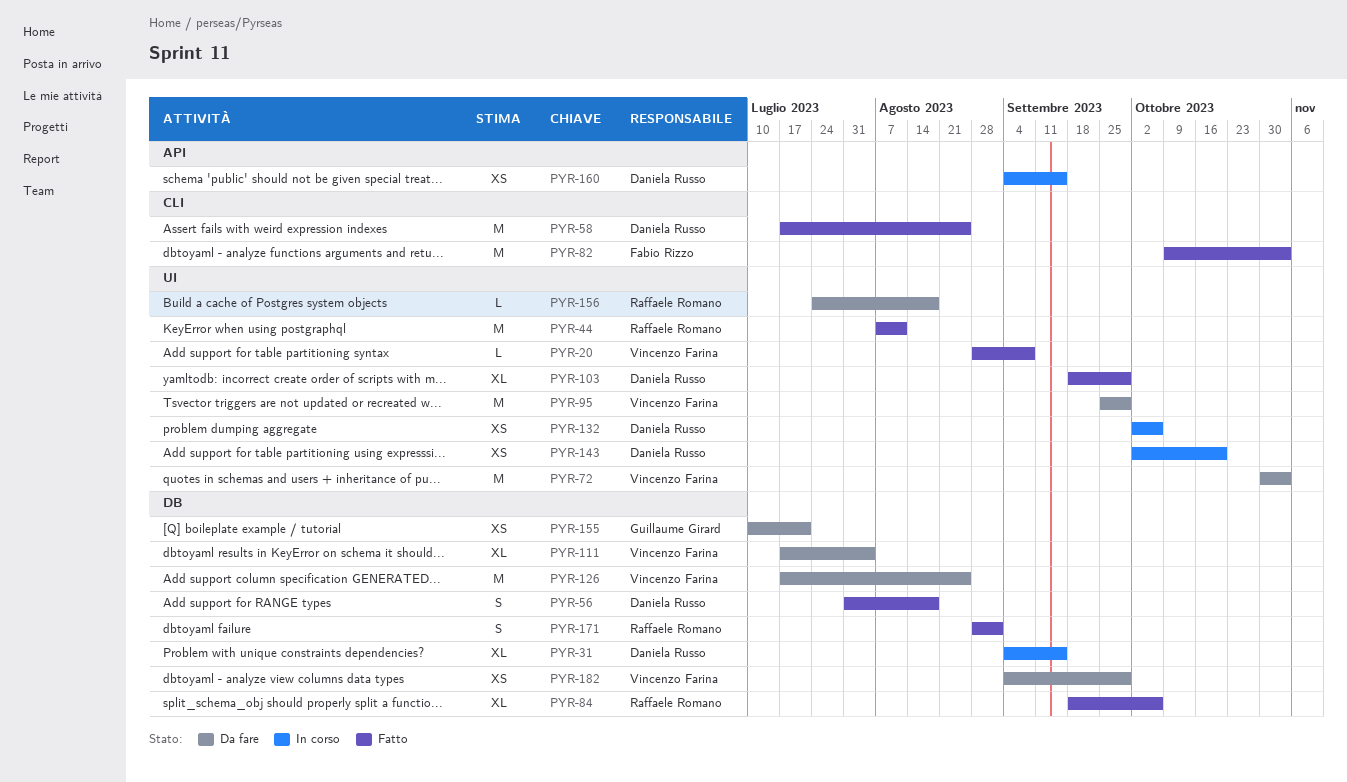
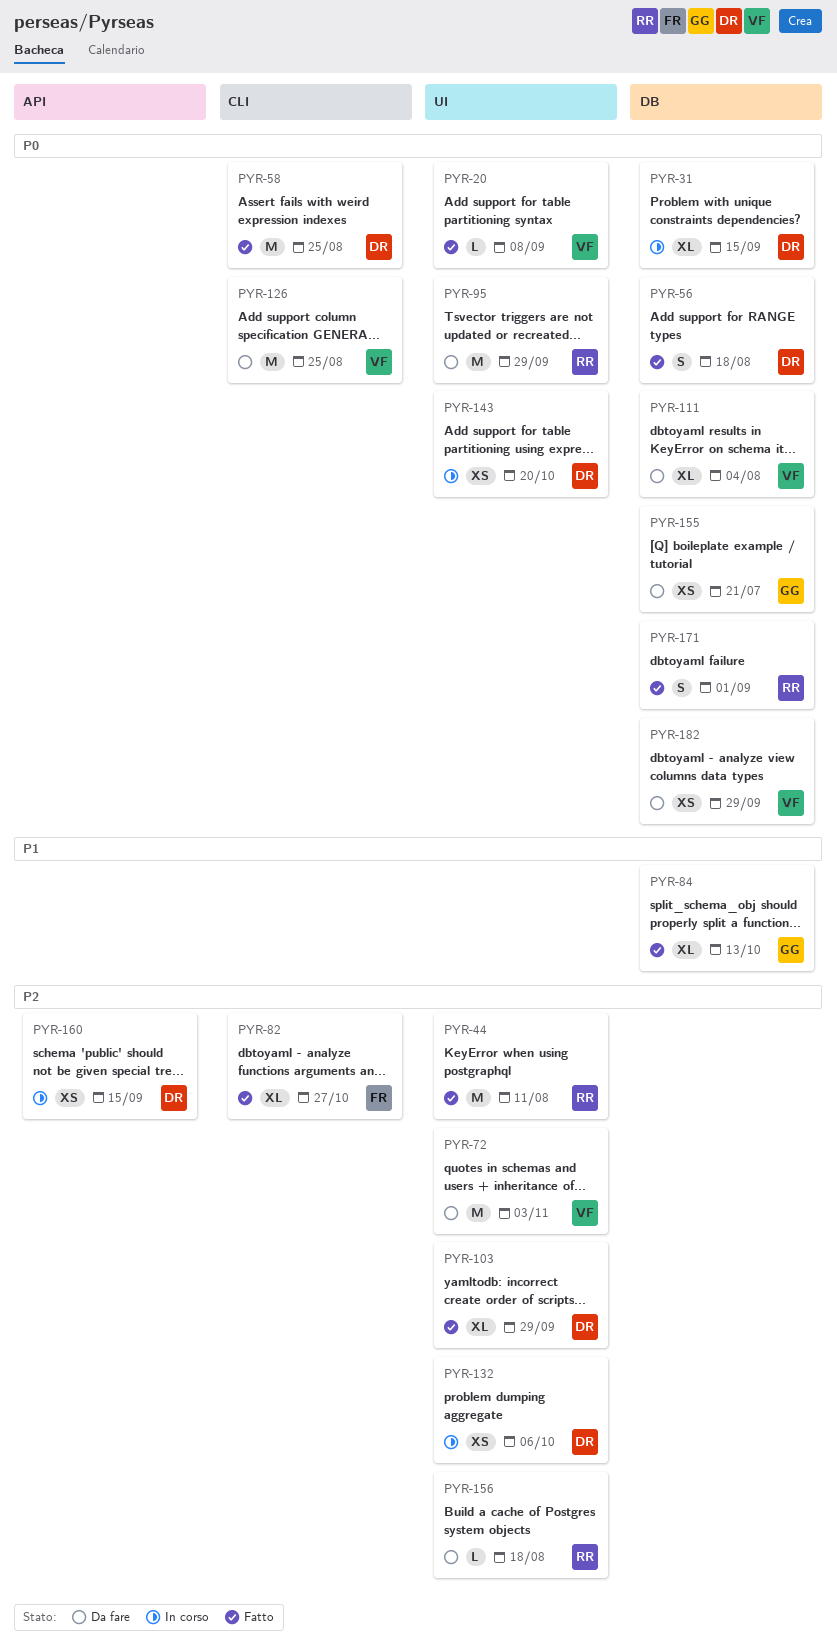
PYR-82, estimate: M -> XL
PYR-82, due: Nov 3 -> Oct 27
PYR-84, owner: Raffaele Romano -> Guillaume Girard
PYR-84, due: Oct 6 -> Oct 13
PYR-95, owner: Vincenzo Farina -> Raffaele Romano
PYR-126, label: DB -> CLI

